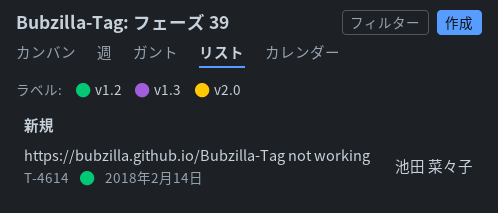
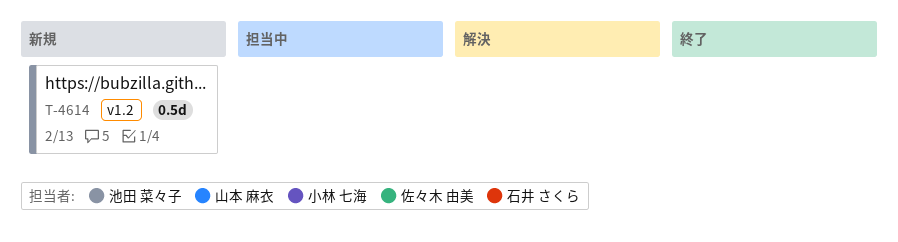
T-4614, due: Feb 14 -> Feb 13

